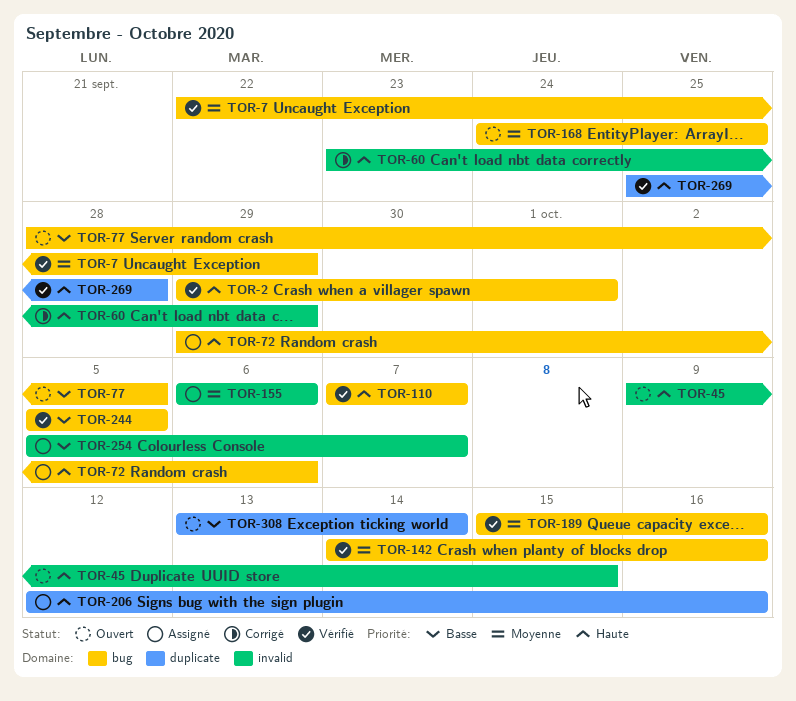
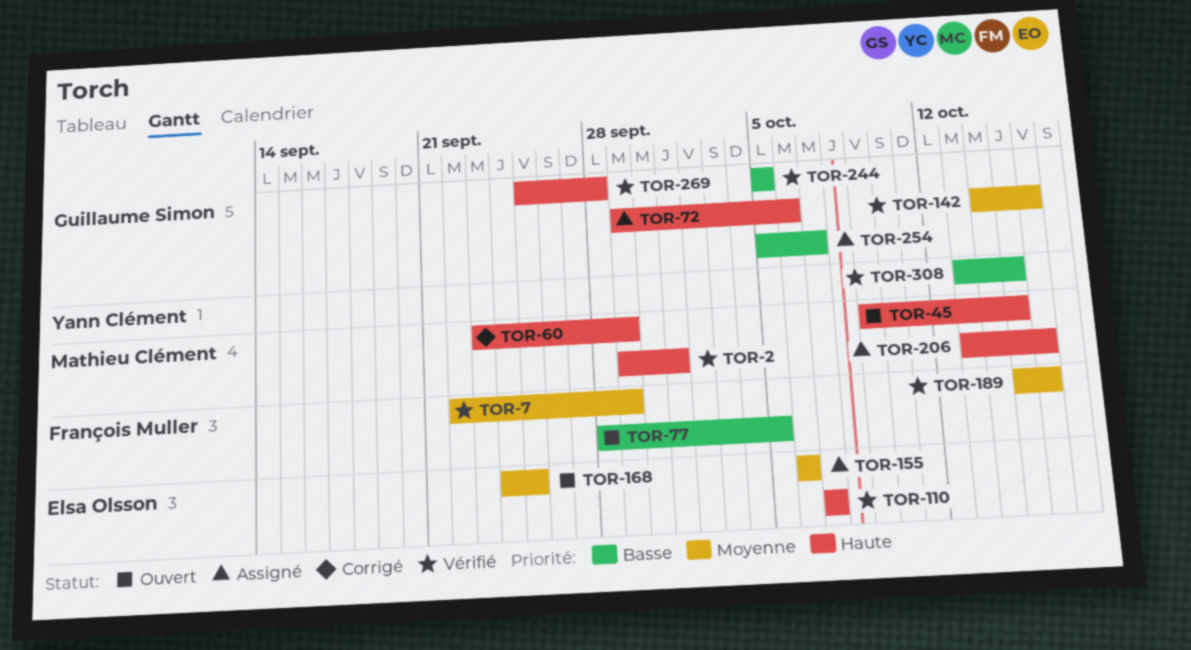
TOR-206, start: Oct 12 -> Oct 13
TOR-308, status: Ouvert -> Vérifié
TOR-308, due: Oct 14 -> Oct 15

